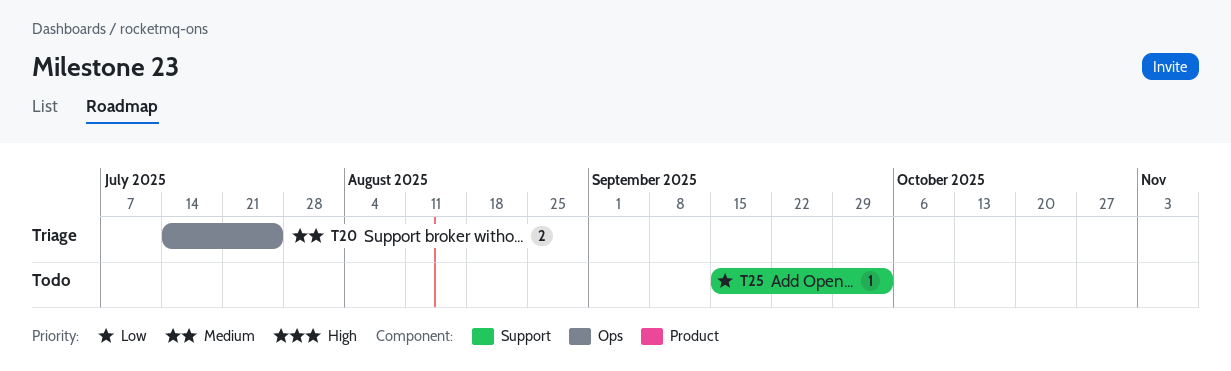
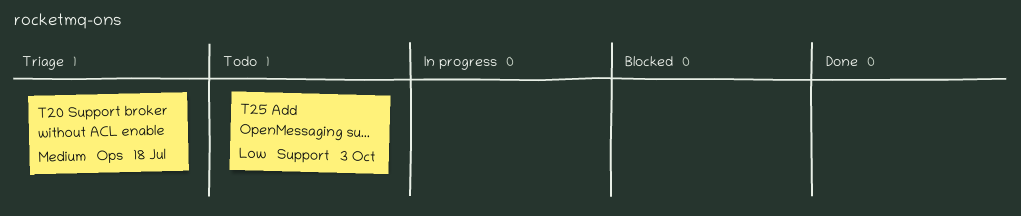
T20, due: Jul 25 -> Jul 18

